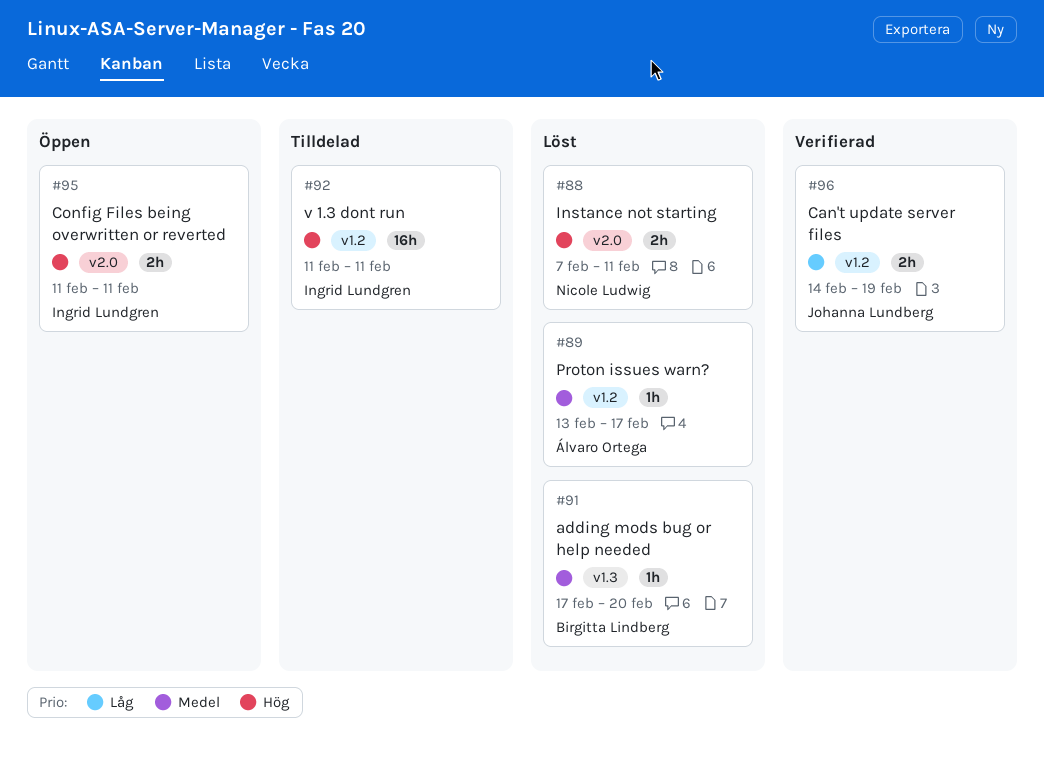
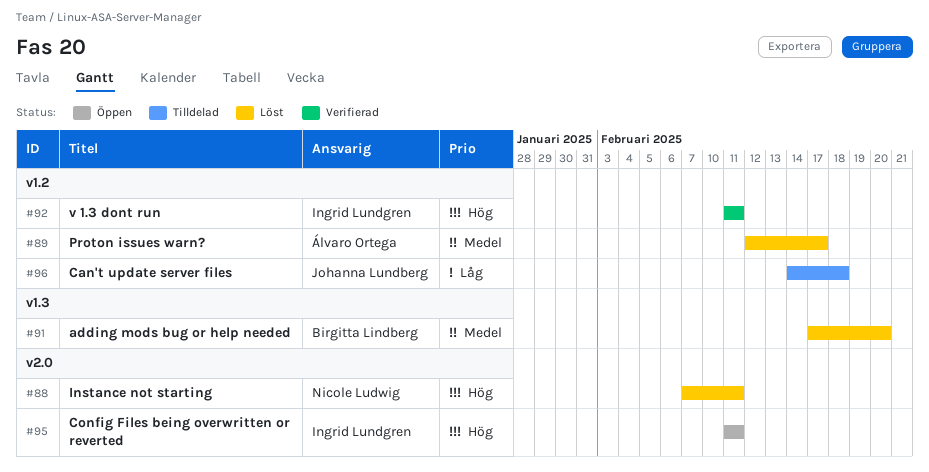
#89, start: Feb 13 -> Feb 12
#92, status: Tilldelad -> Verifierad
#96, status: Verifierad -> Tilldelad
#96, due: Feb 19 -> Feb 18

